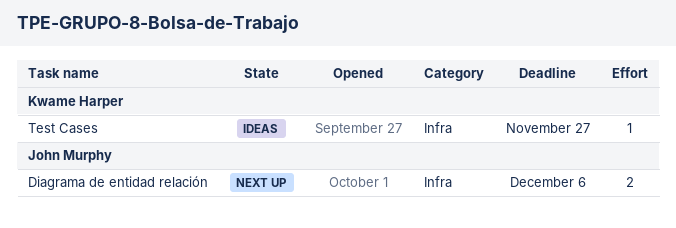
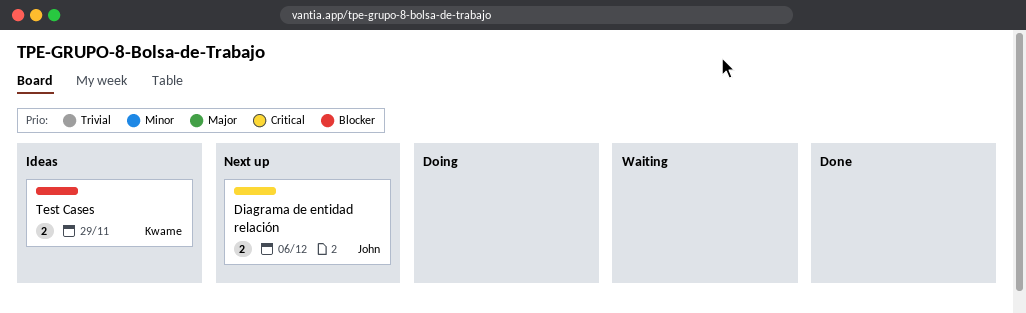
Test Cases, estimate: 1 -> 2
Test Cases, due: Nov 27 -> Nov 29

